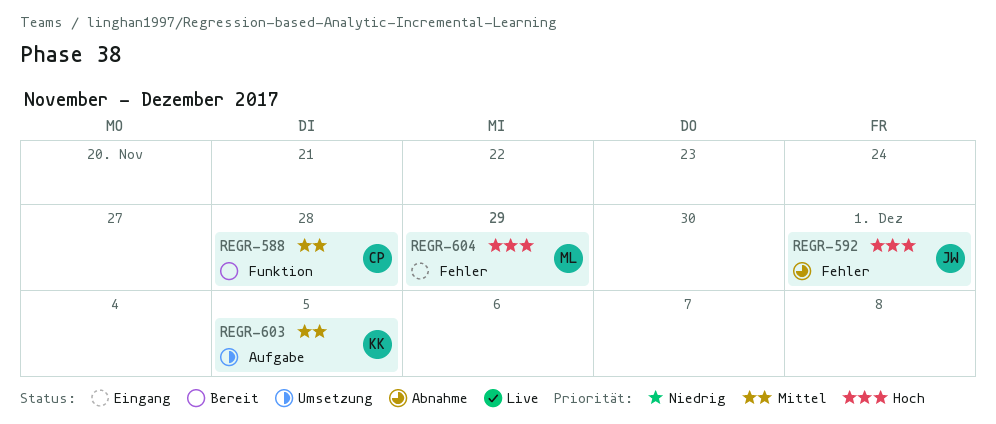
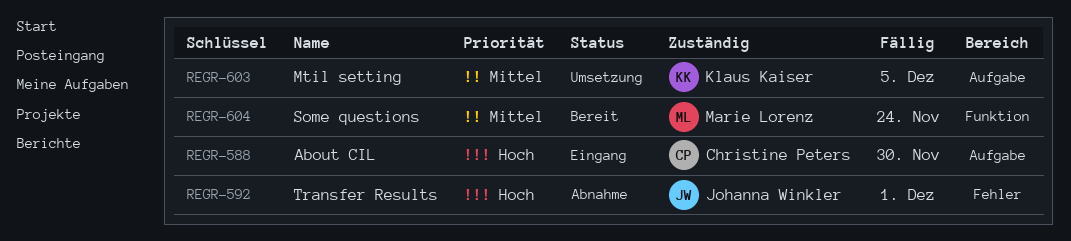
REGR-588, status: Bereit -> Eingang
REGR-588, priority: Mittel -> Hoch
REGR-588, label: Funktion -> Aufgabe
REGR-588, due: Nov 28 -> Nov 30
REGR-604, status: Eingang -> Bereit
REGR-604, priority: Hoch -> Mittel
REGR-604, label: Fehler -> Funktion
REGR-604, due: Nov 29 -> Nov 24

